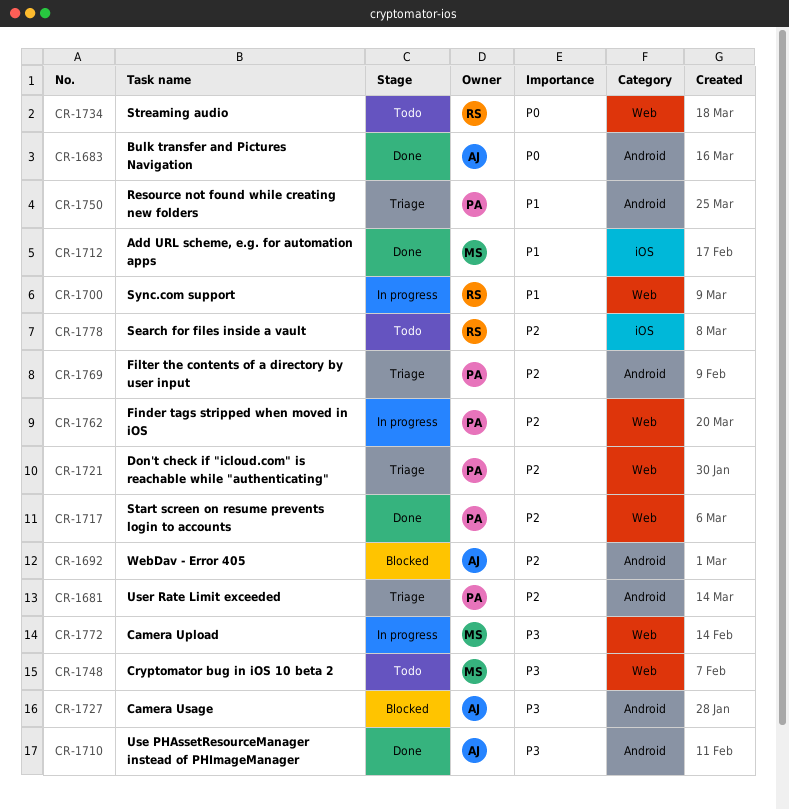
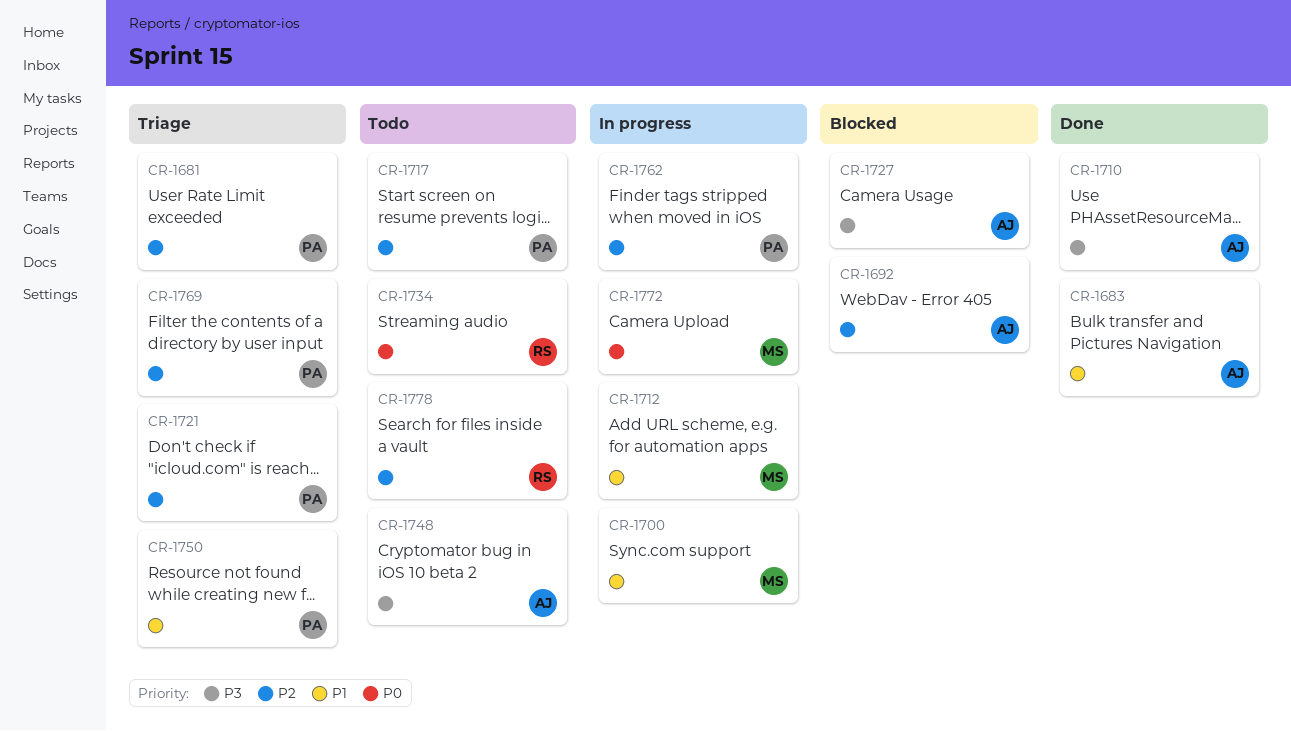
CR-1683, priority: P0 -> P1
CR-1700, owner: RS -> MS
CR-1712, status: Done -> In progress
CR-1717, status: Done -> Todo
CR-1748, owner: MS -> AJ
CR-1772, priority: P3 -> P0

